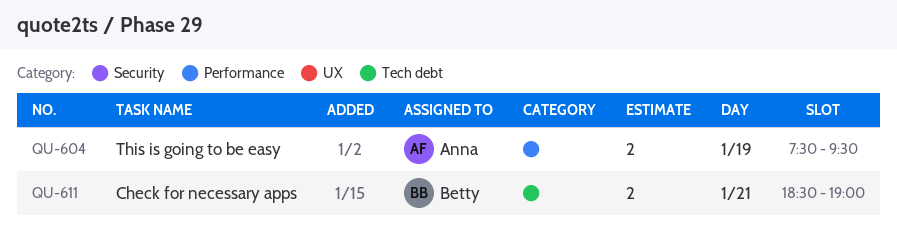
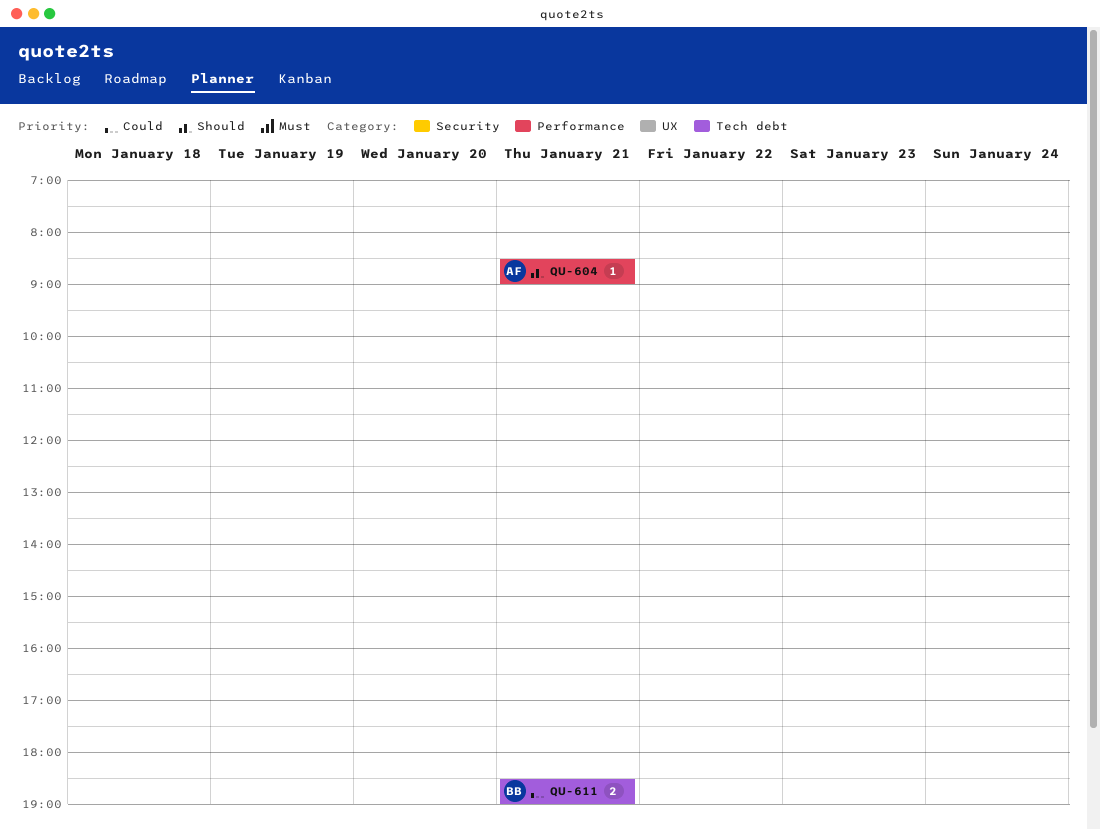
QU-604, estimate: 2 -> 1
QU-604, day: Jan 19 -> Jan 21
QU-604, begins: 07:30 -> 08:30
QU-604, ends: 09:30 -> 09:00

